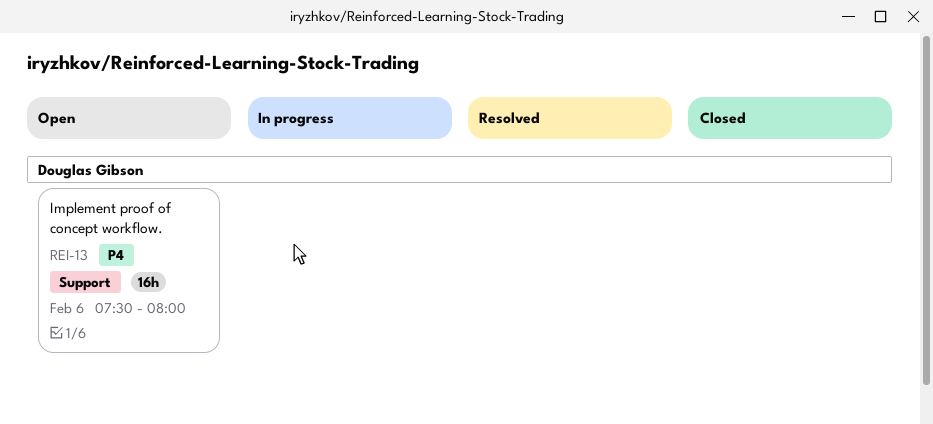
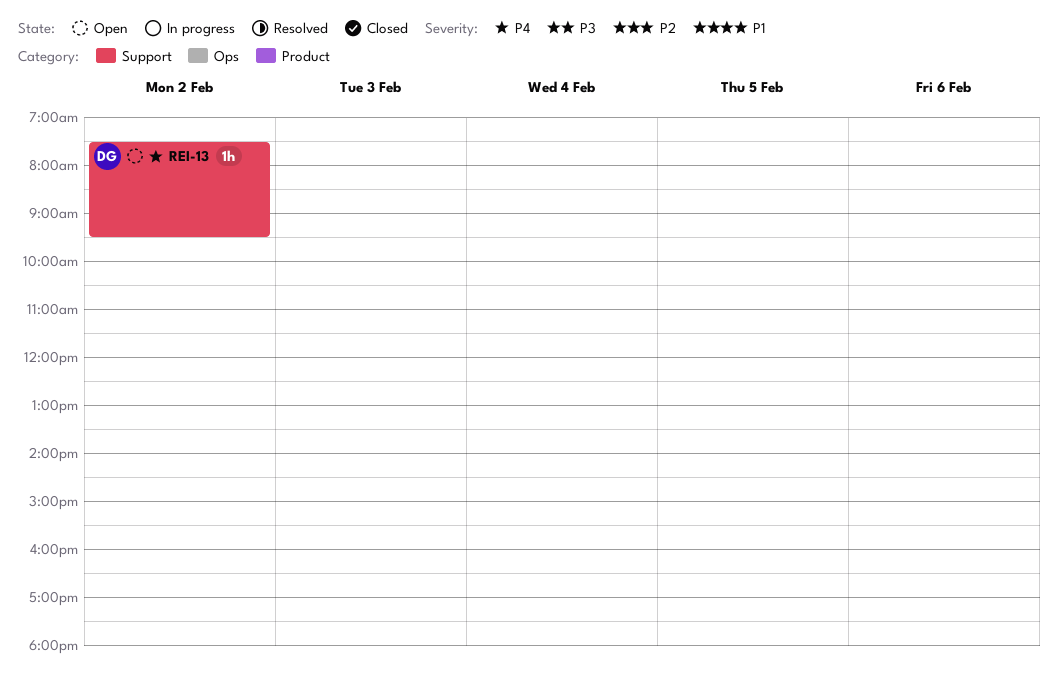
REI-13, estimate: 16h -> 1h
REI-13, day: Feb 6 -> Feb 2
REI-13, ends: 08:00 -> 09:30

